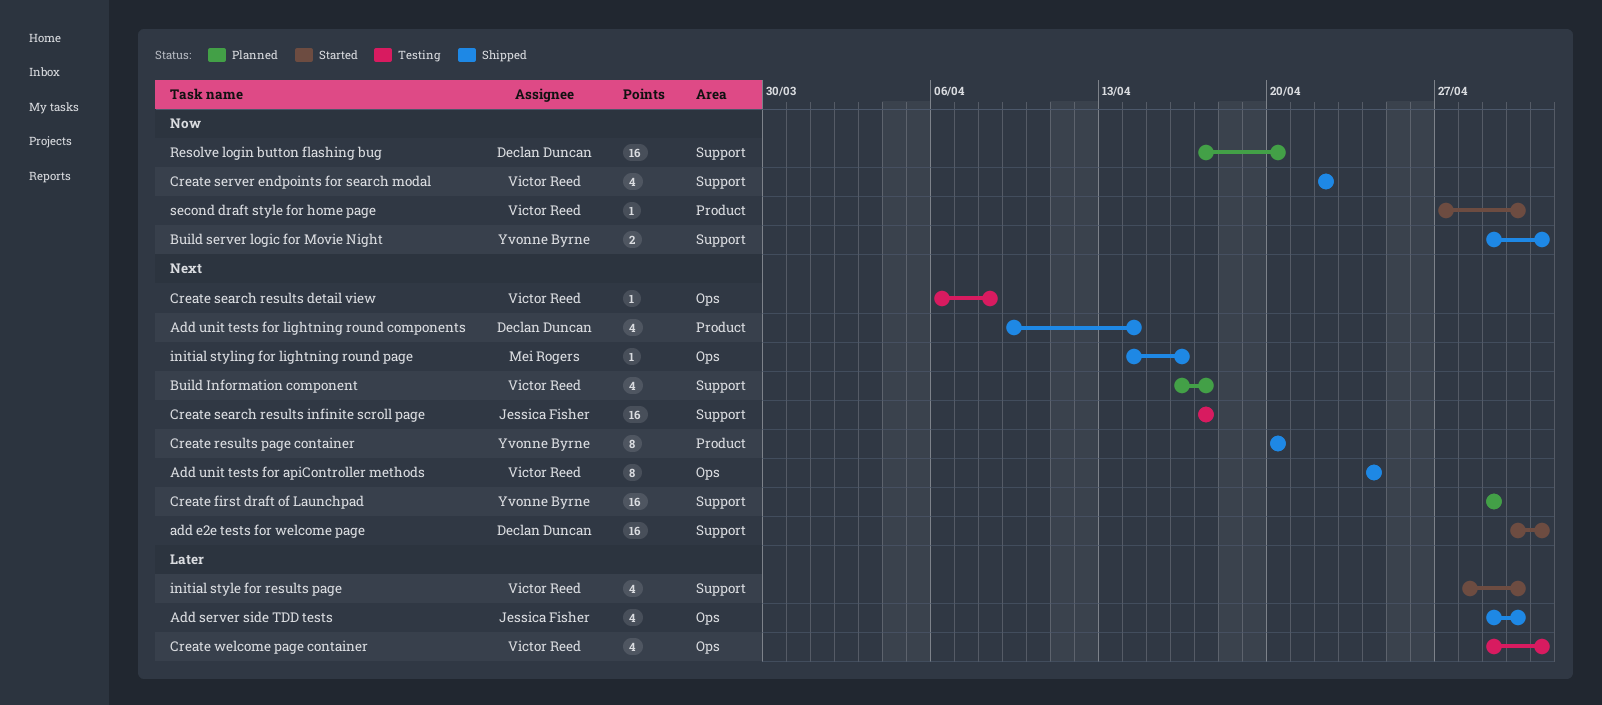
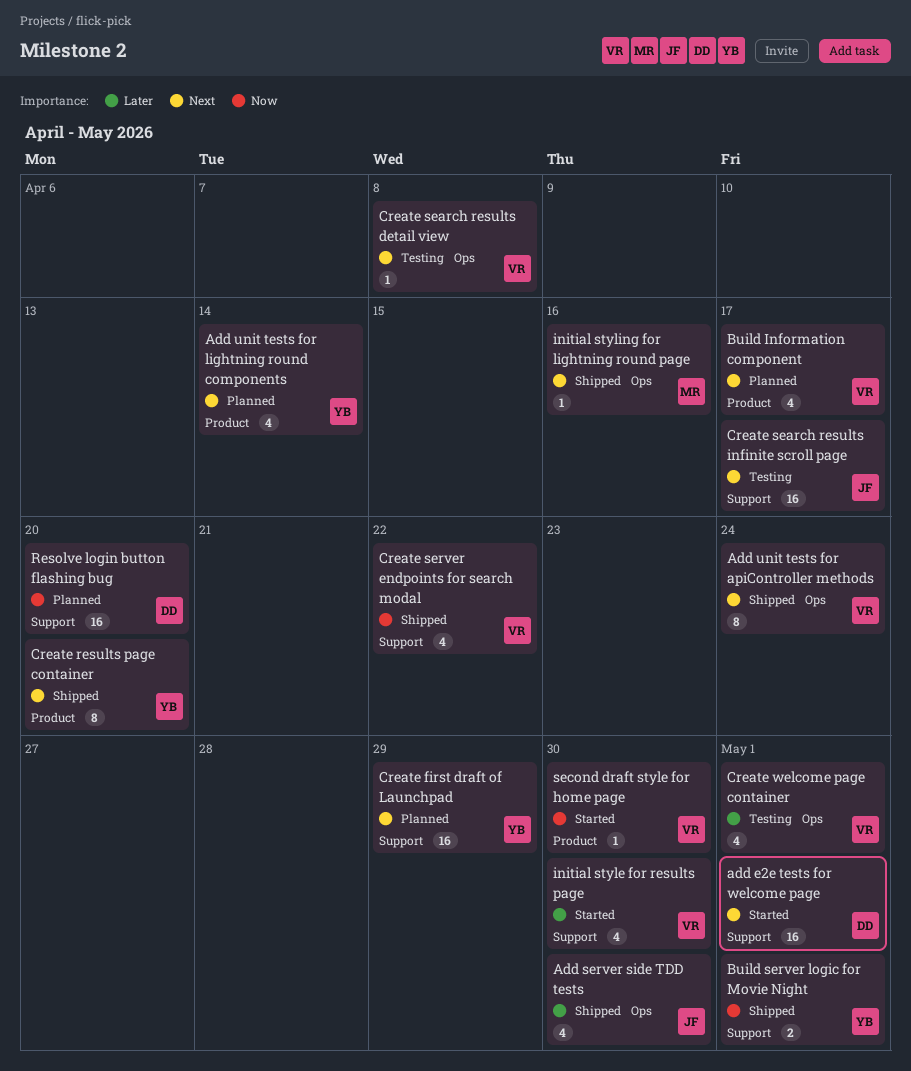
Add unit tests for lightning round components, status: Shipped -> Planned
Add unit tests for lightning round components, owner: Declan Duncan -> Yvonne Byrne
Build Information component, label: Support -> Product

